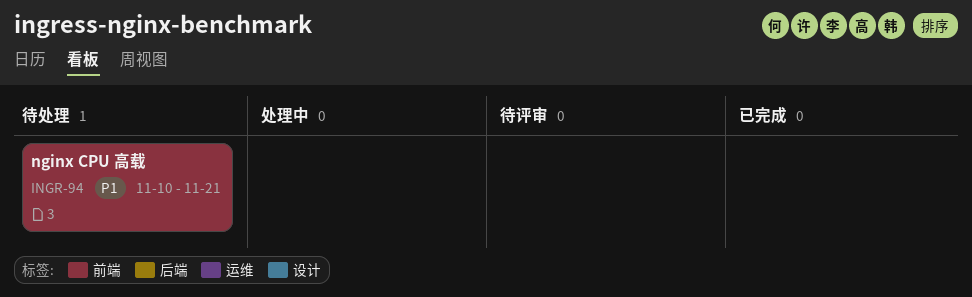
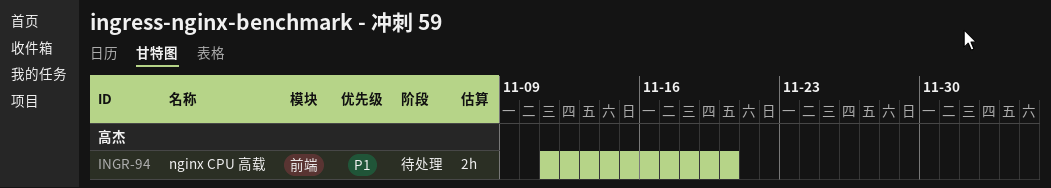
INGR-94, start: Nov 10 -> Nov 11
INGR-94, due: Nov 21 -> Nov 20

